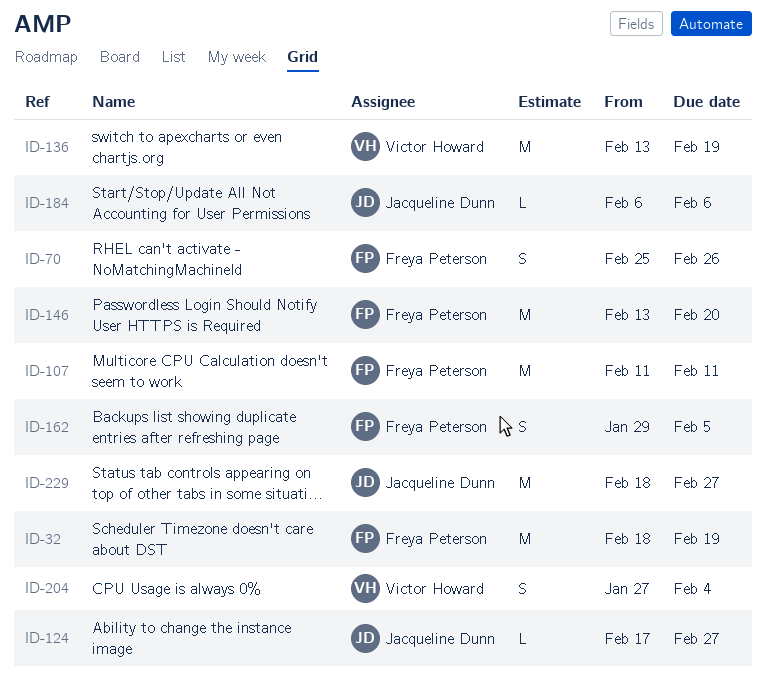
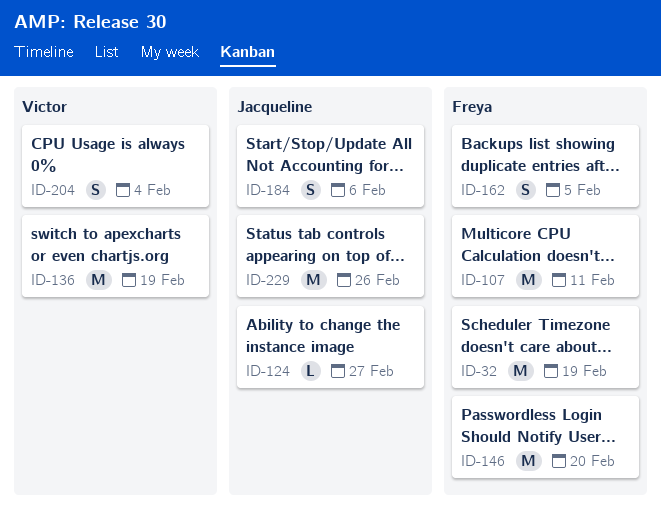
ID-70: present -> none
ID-184, estimate: L -> S
ID-229, due: Feb 27 -> Feb 26

